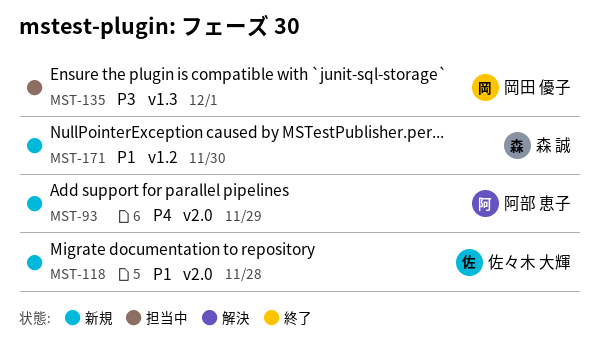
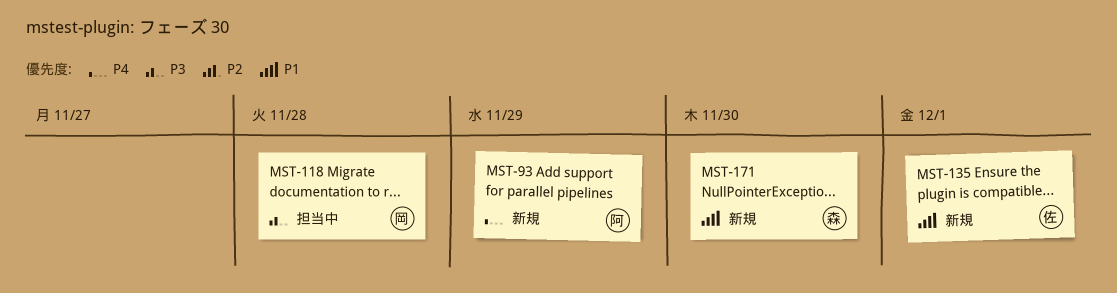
MST-118, status: 新規 -> 担当中
MST-118, owner: 佐々木 大輝 -> 岡田 優子
MST-118, priority: P1 -> P3
MST-135, status: 担当中 -> 新規
MST-135, owner: 岡田 優子 -> 佐々木 大輝
MST-135, priority: P3 -> P1

